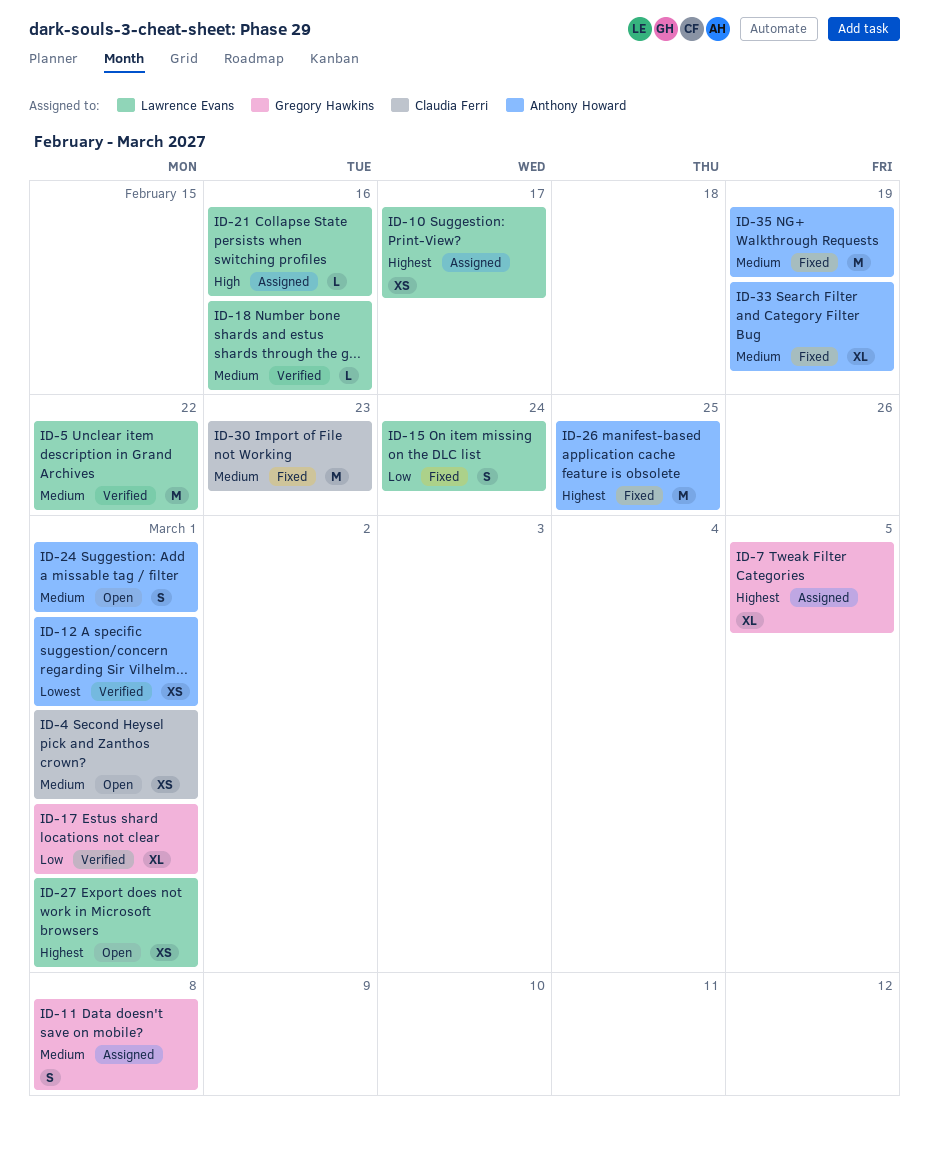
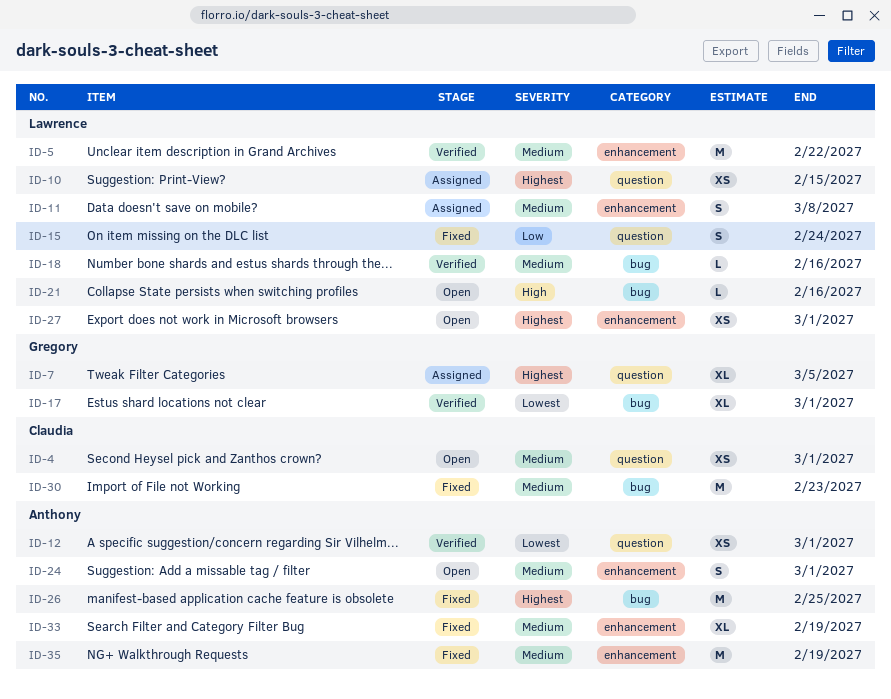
ID-10, due: Feb 17 -> Feb 15
ID-11, owner: Gregory Hawkins -> Lawrence Evans
ID-17, priority: Low -> Lowest
ID-21, status: Assigned -> Open

